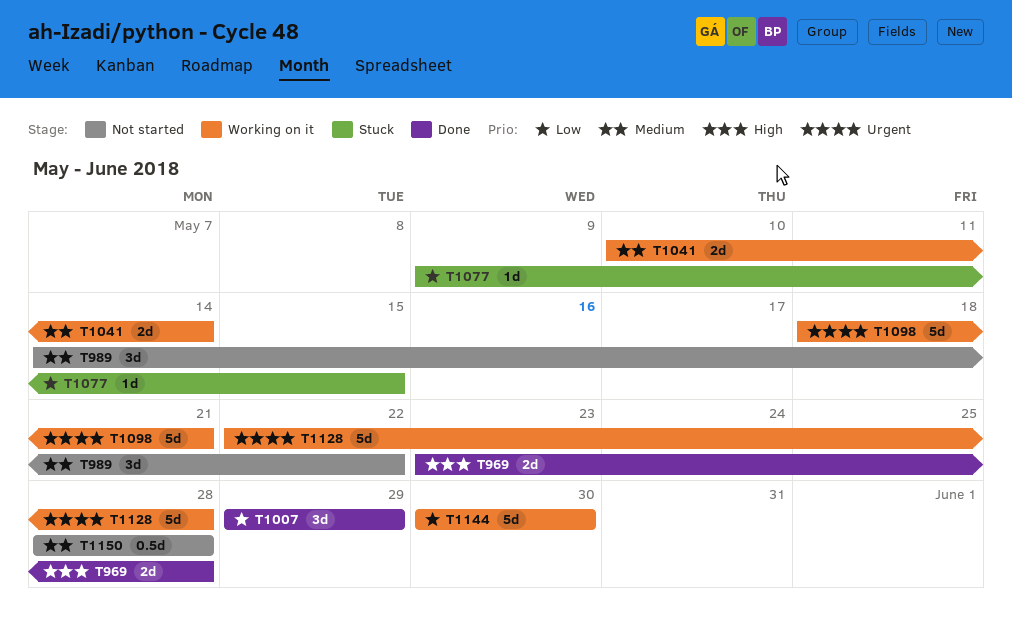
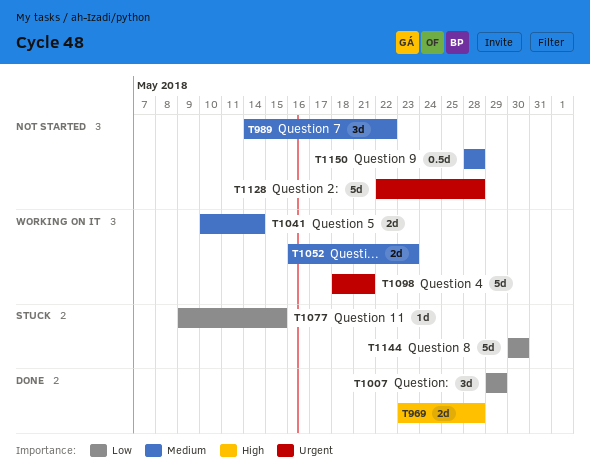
T1052: none -> present
T1128, status: Working on it -> Not started
T1144, status: Working on it -> Stuck

